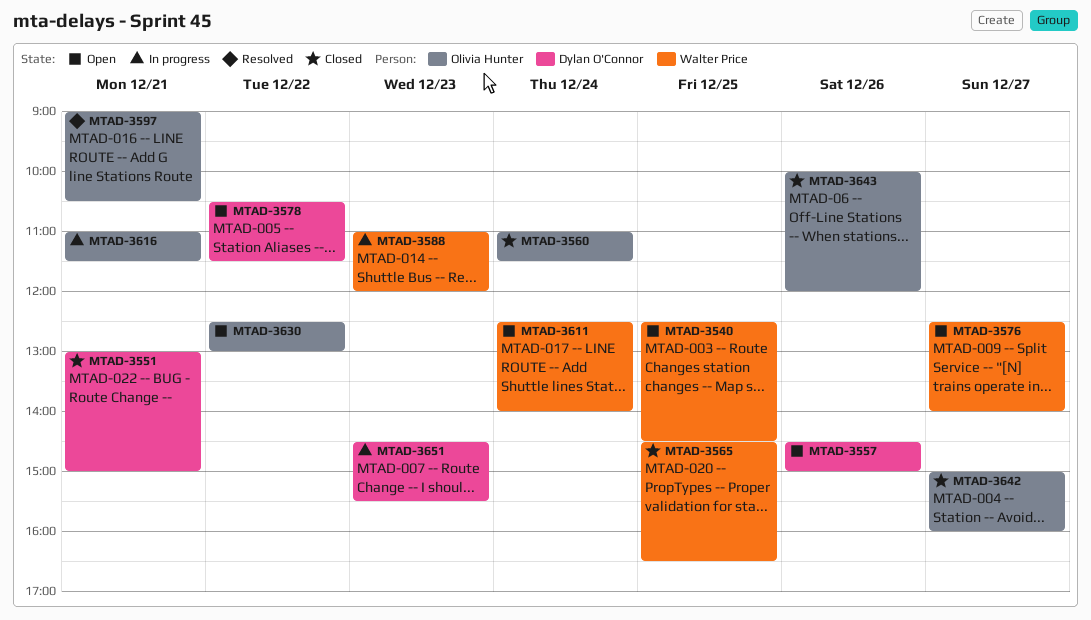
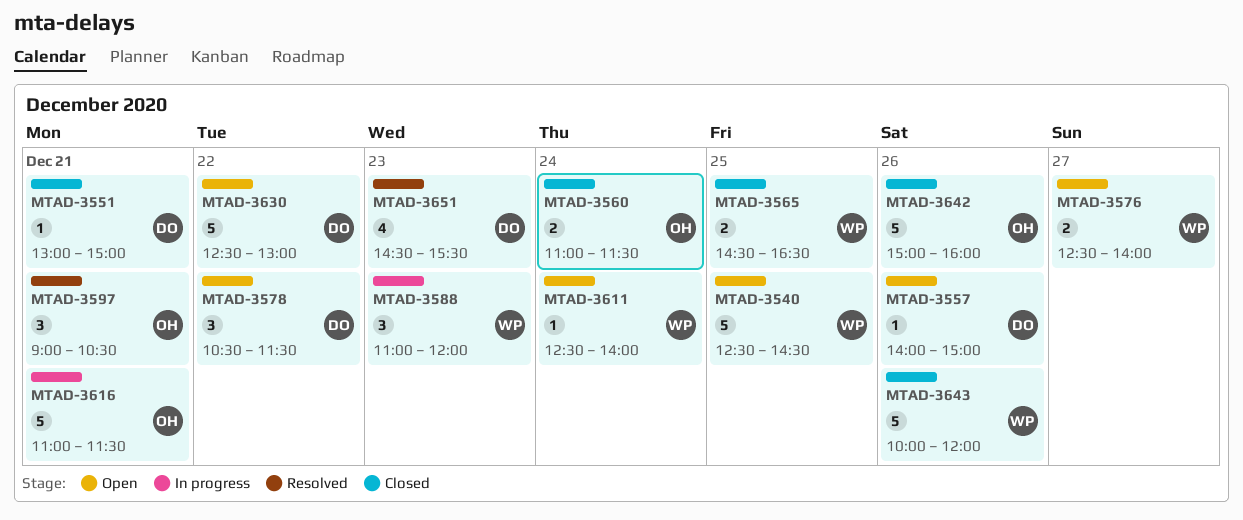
MTAD-3557, begins: 14:30 -> 14:00
MTAD-3630, owner: Olivia Hunter -> Dylan O'Connor
MTAD-3642, day: Dec 27 -> Dec 26
MTAD-3643, owner: Olivia Hunter -> Walter Price
MTAD-3651, status: In progress -> Resolved

